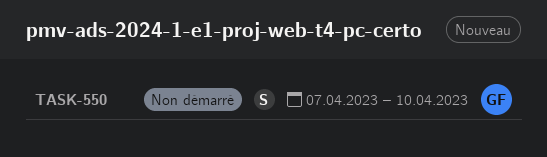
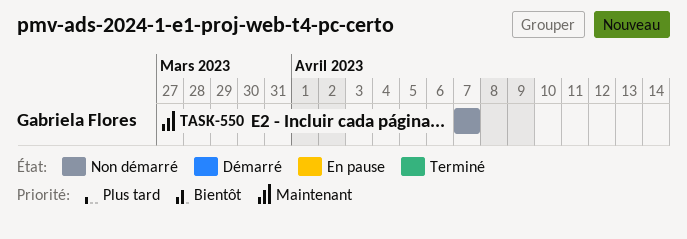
TASK-550, due: Apr 10 -> Apr 7

